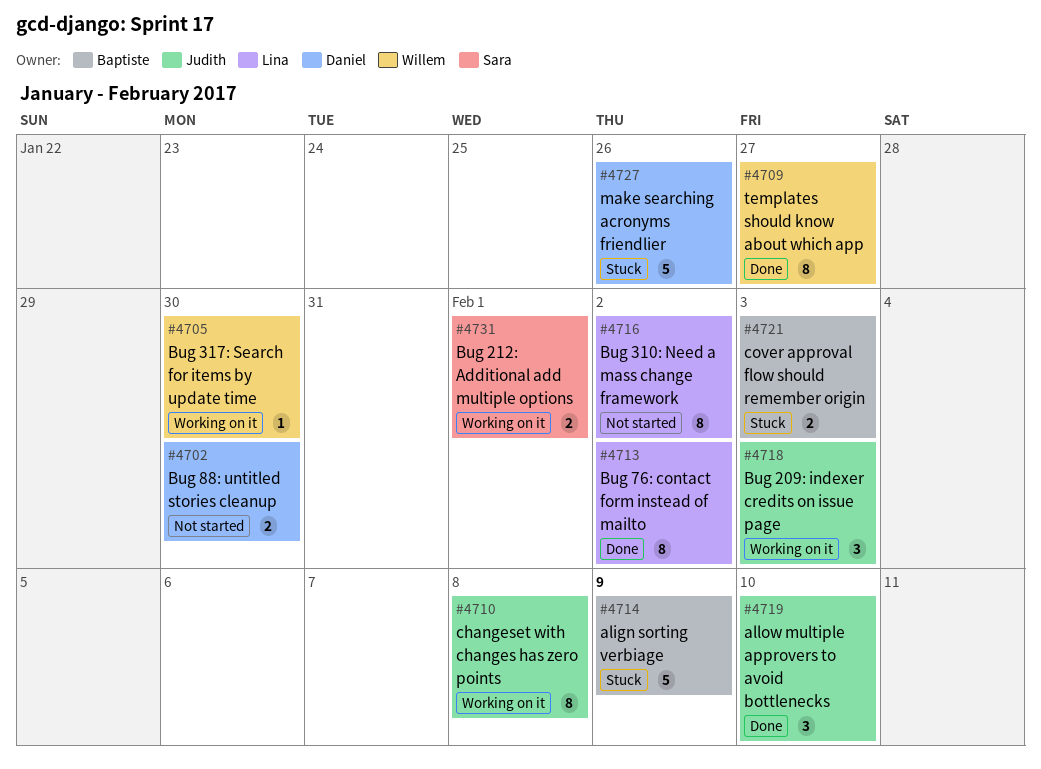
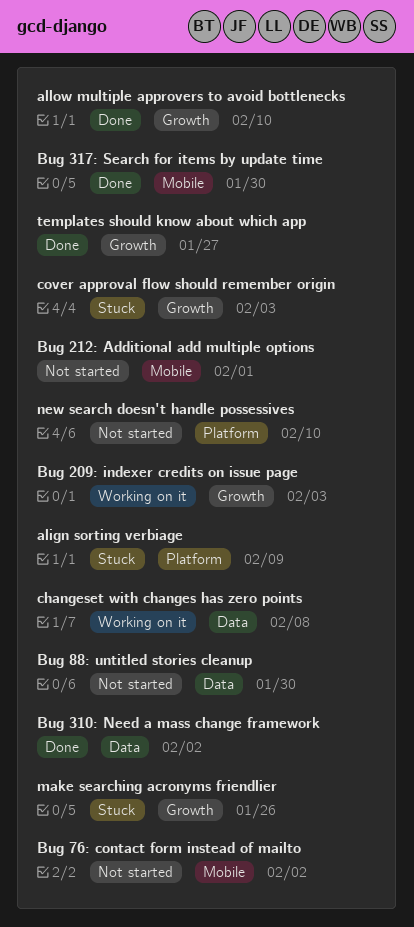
Bug 212: Additional add multiple options, status: Working on it -> Not started
Bug 310: Need a mass change framework, status: Not started -> Done
Bug 317: Search for items by update time, status: Working on it -> Done
Bug 76: contact form instead of mailto, status: Done -> Not started
new search doesn't handle possessives: none -> present

